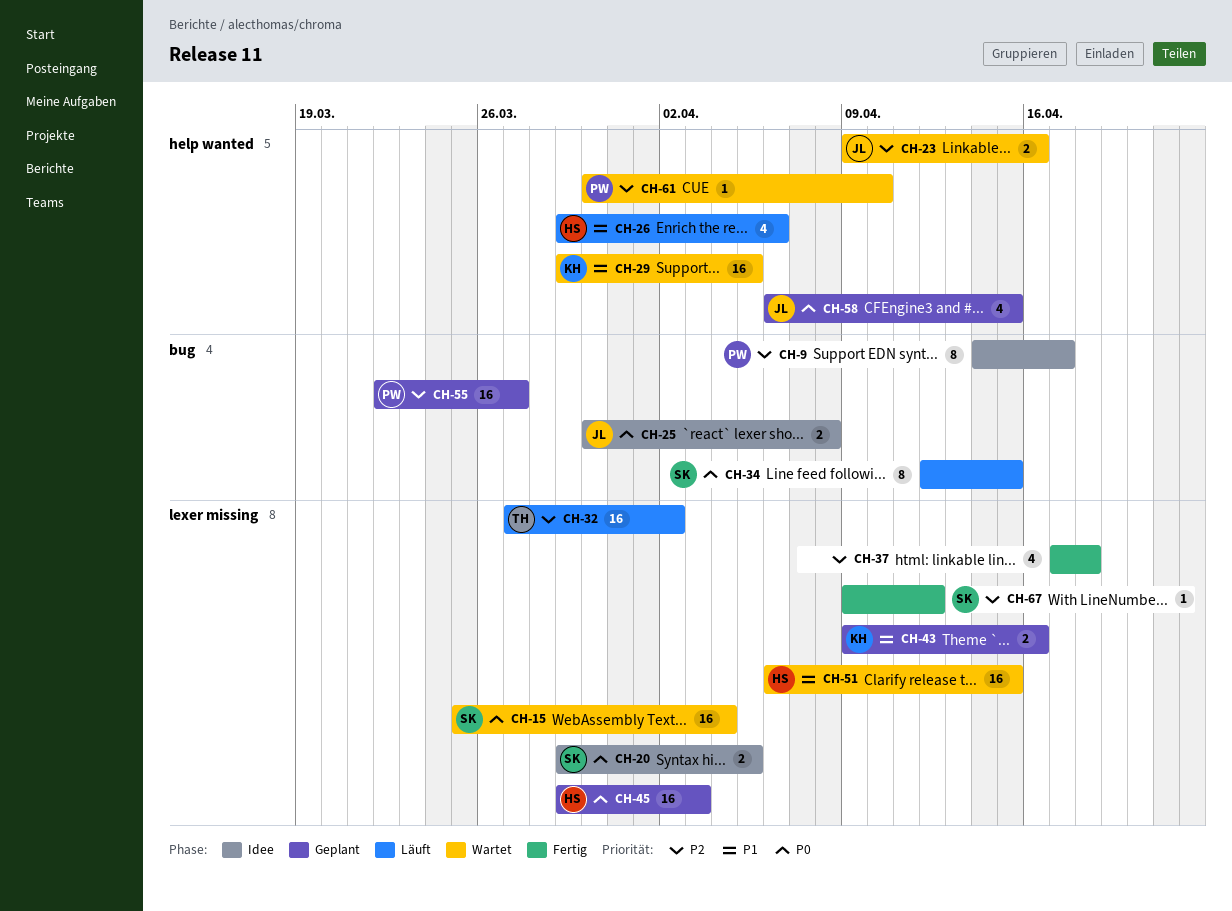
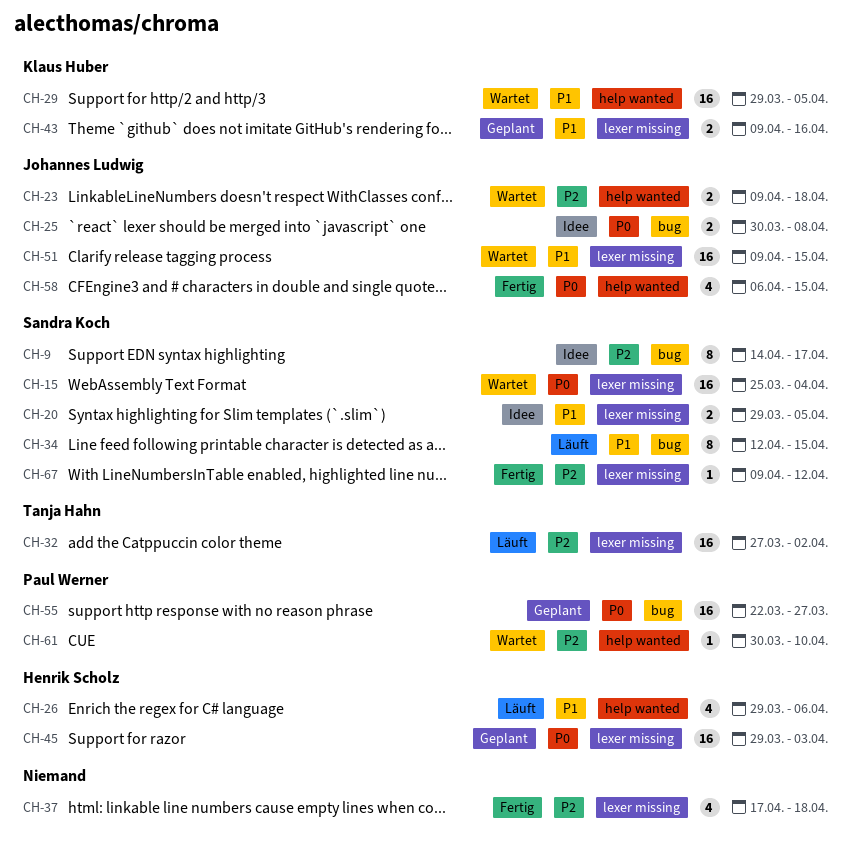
CH-9, owner: Paul Werner -> Sandra Koch
CH-20, priority: P0 -> P1
CH-23, due: Apr 16 -> Apr 18
CH-34, priority: P0 -> P1
CH-51, owner: Henrik Scholz -> Johannes Ludwig
CH-51, start: Apr 6 -> Apr 9
CH-55, priority: P2 -> P0
CH-58, status: Geplant -> Fertig

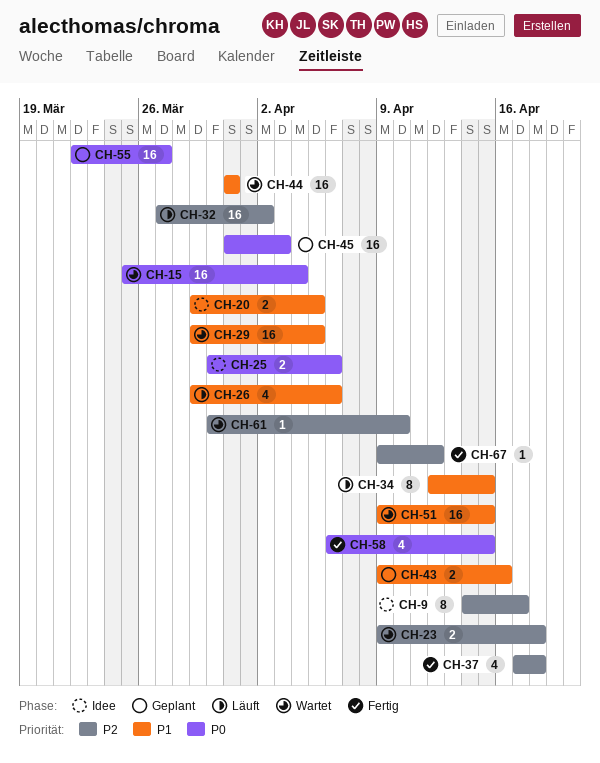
CH-25, due: Apr 8 -> Apr 6
CH-44: none -> present
CH-45, start: Mar 29 -> Mar 31

